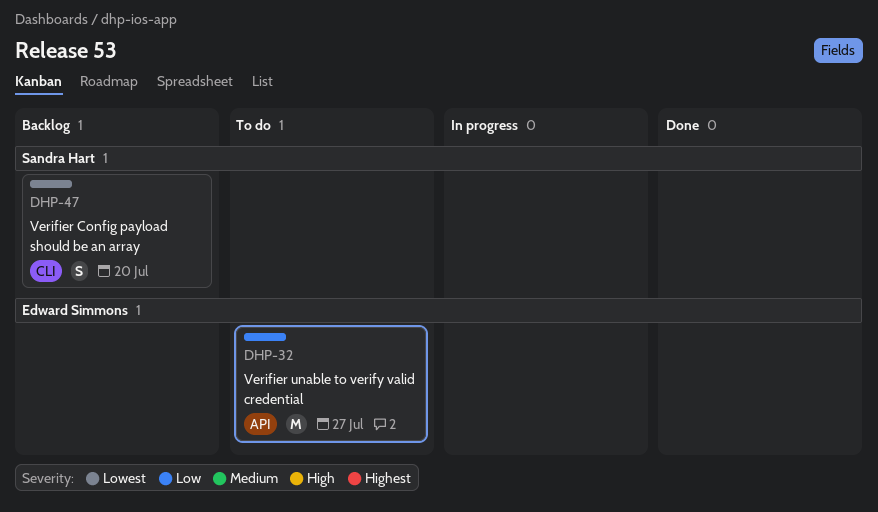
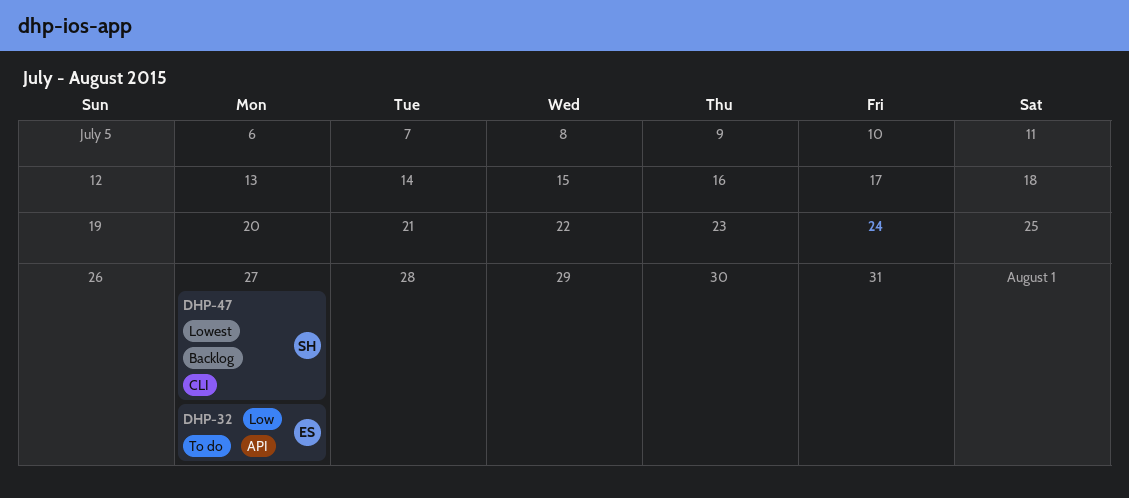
DHP-47, due: Jul 20 -> Jul 27

